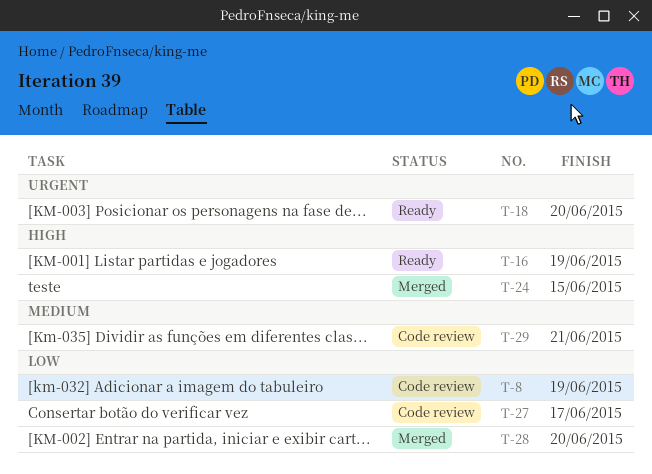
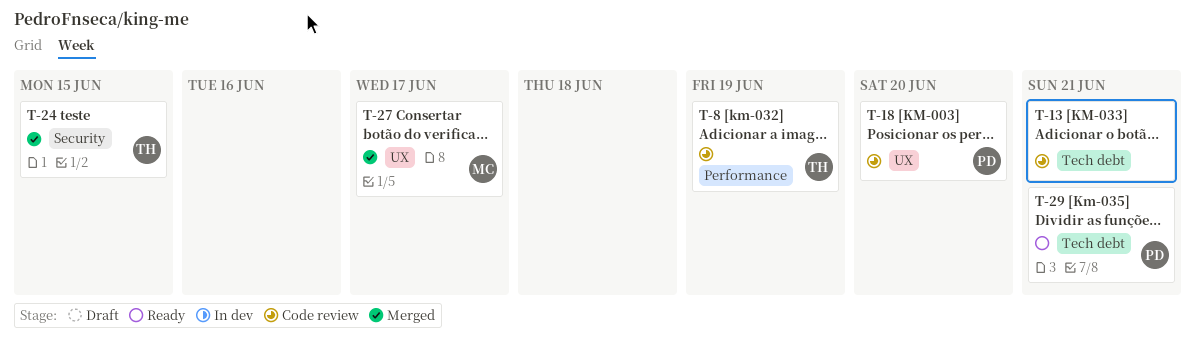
T-13: none -> present
T-16: present -> none
T-18, status: Ready -> Code review
T-27, status: Code review -> Merged
T-28: present -> none
T-29, status: Code review -> Ready

